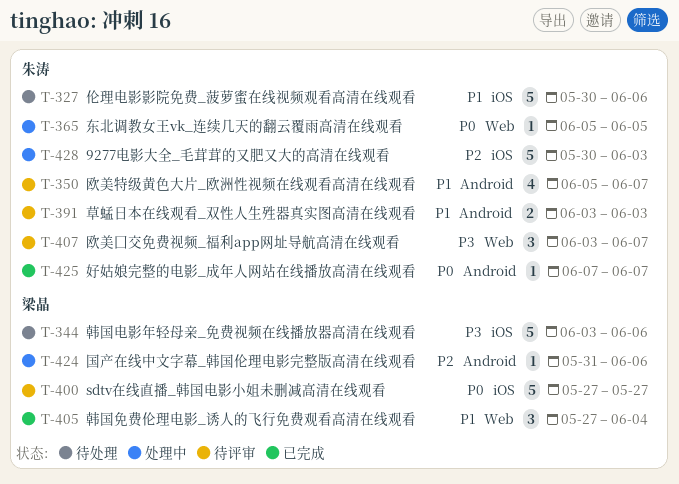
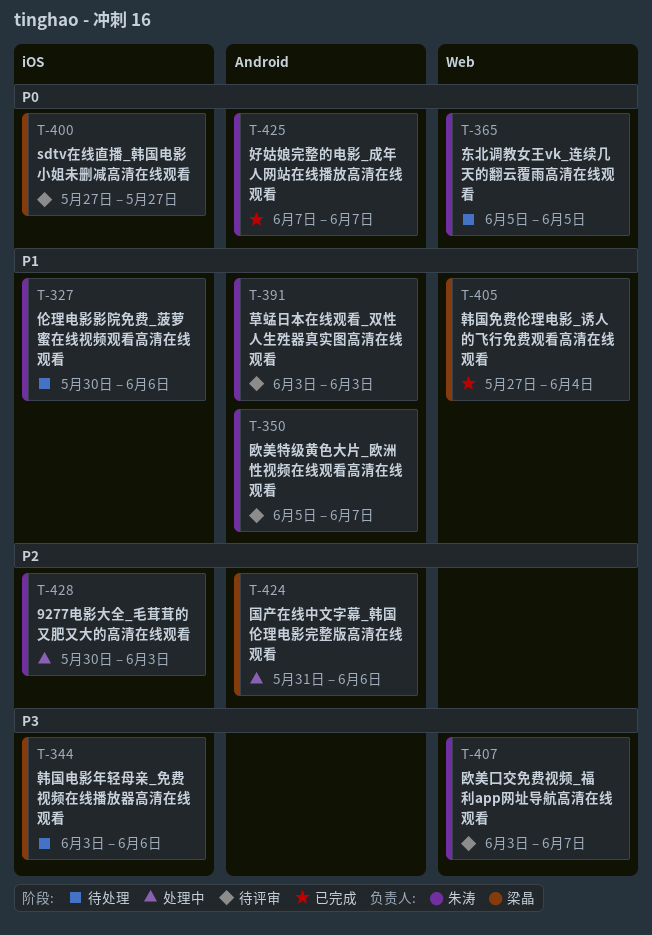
T-365, status: 处理中 -> 待处理

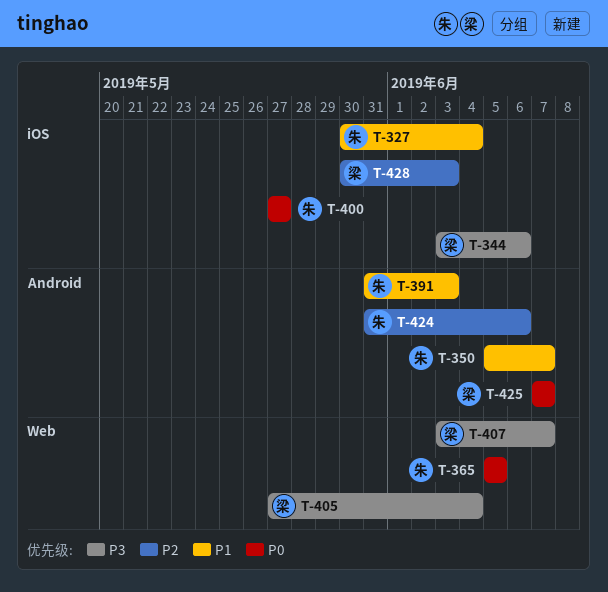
T-327, due: Jun 6 -> Jun 4
T-391, start: Jun 3 -> May 31
T-400, owner: 梁晶 -> 朱涛
T-405, priority: P1 -> P3
T-407, owner: 朱涛 -> 梁晶
T-424, owner: 梁晶 -> 朱涛
T-425, owner: 朱涛 -> 梁晶
T-428, owner: 朱涛 -> 梁晶

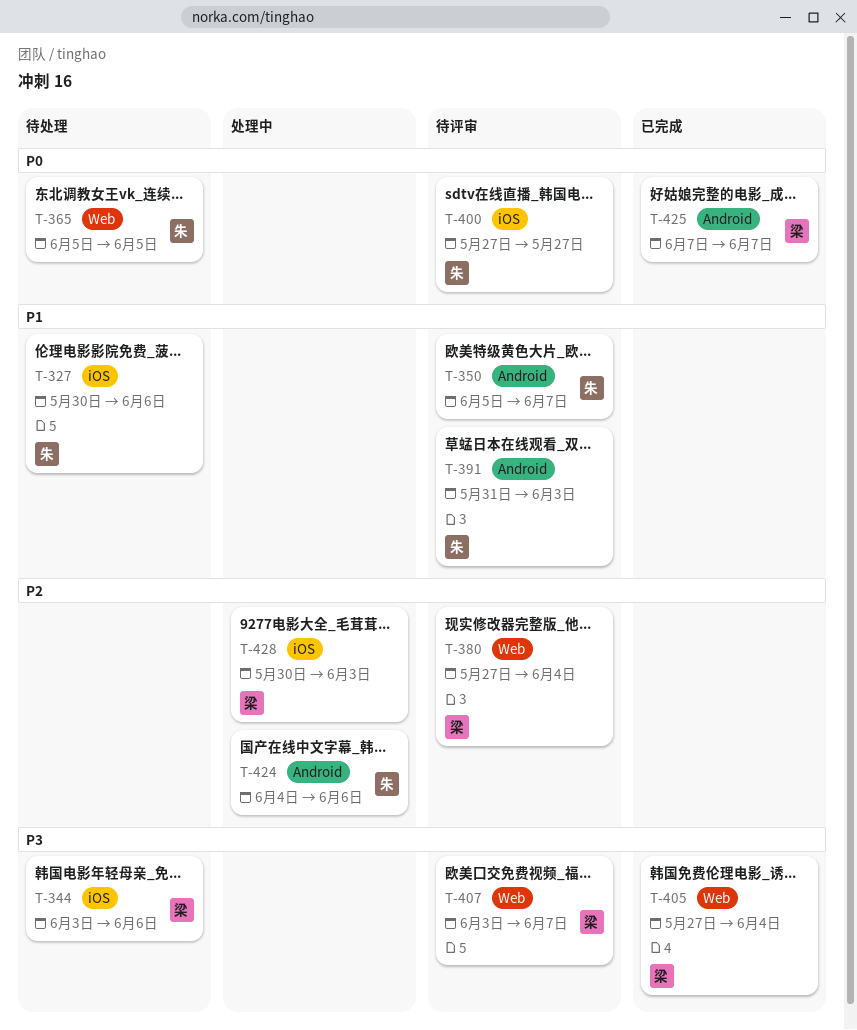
T-327, due: Jun 4 -> Jun 6
T-380: none -> present
T-424, start: May 31 -> Jun 4

